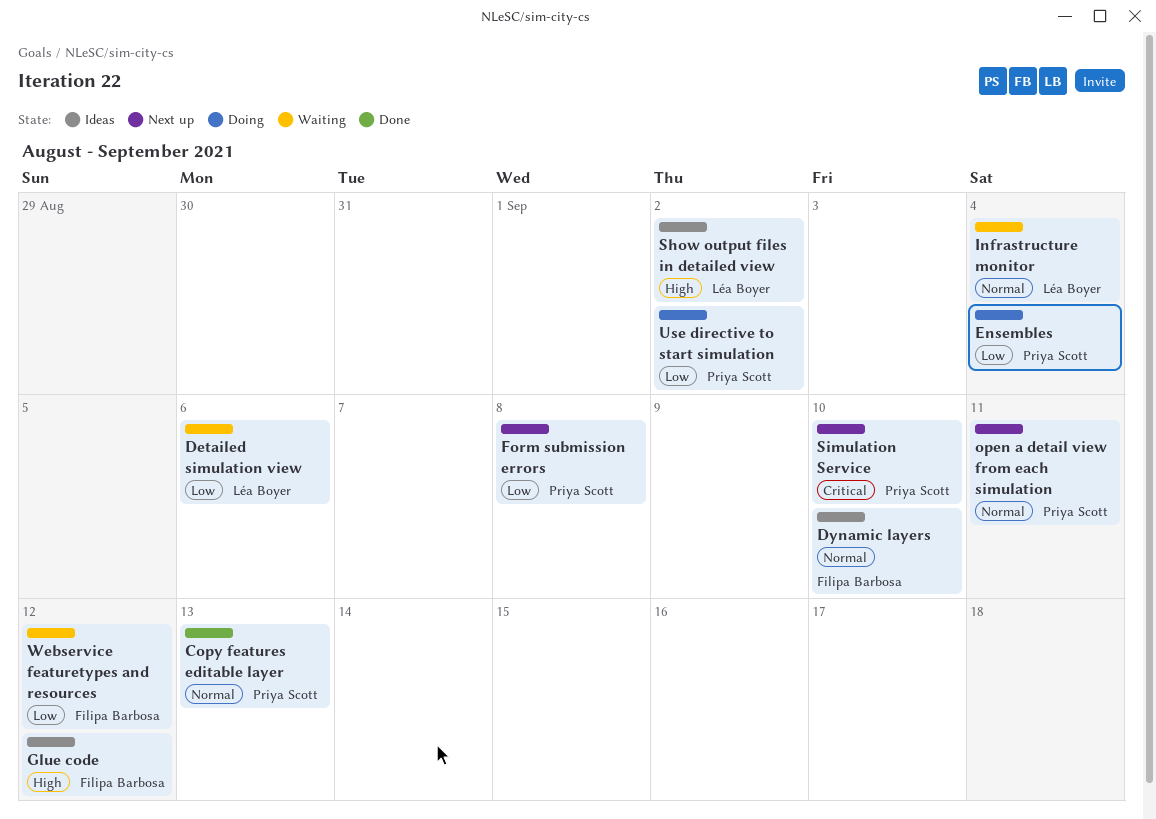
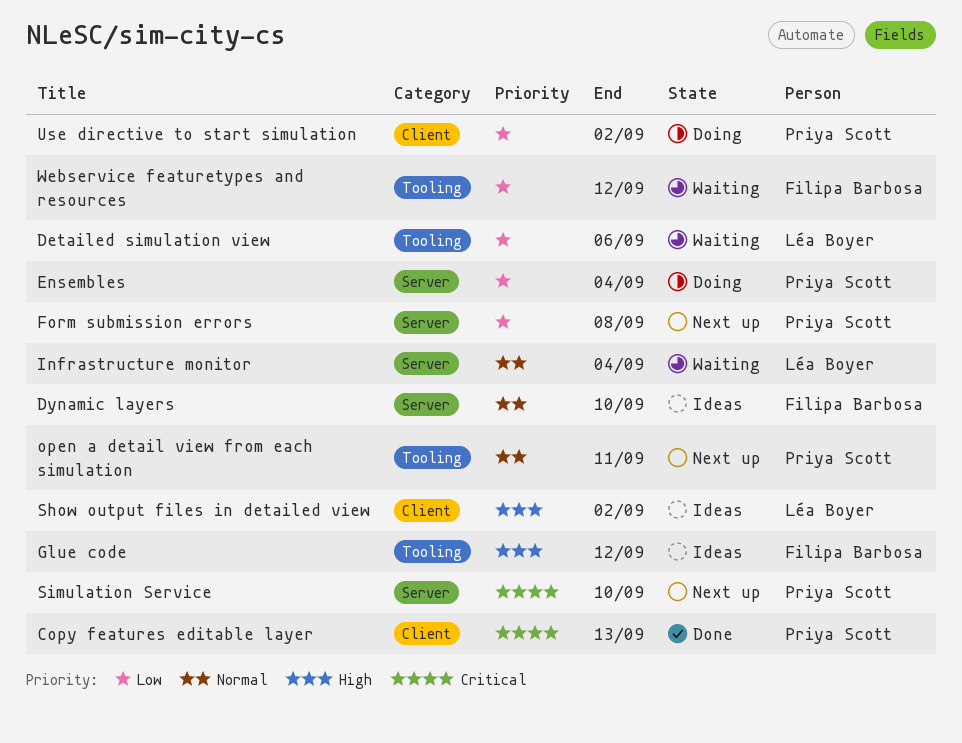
Copy features editable layer, priority: Normal -> Critical

